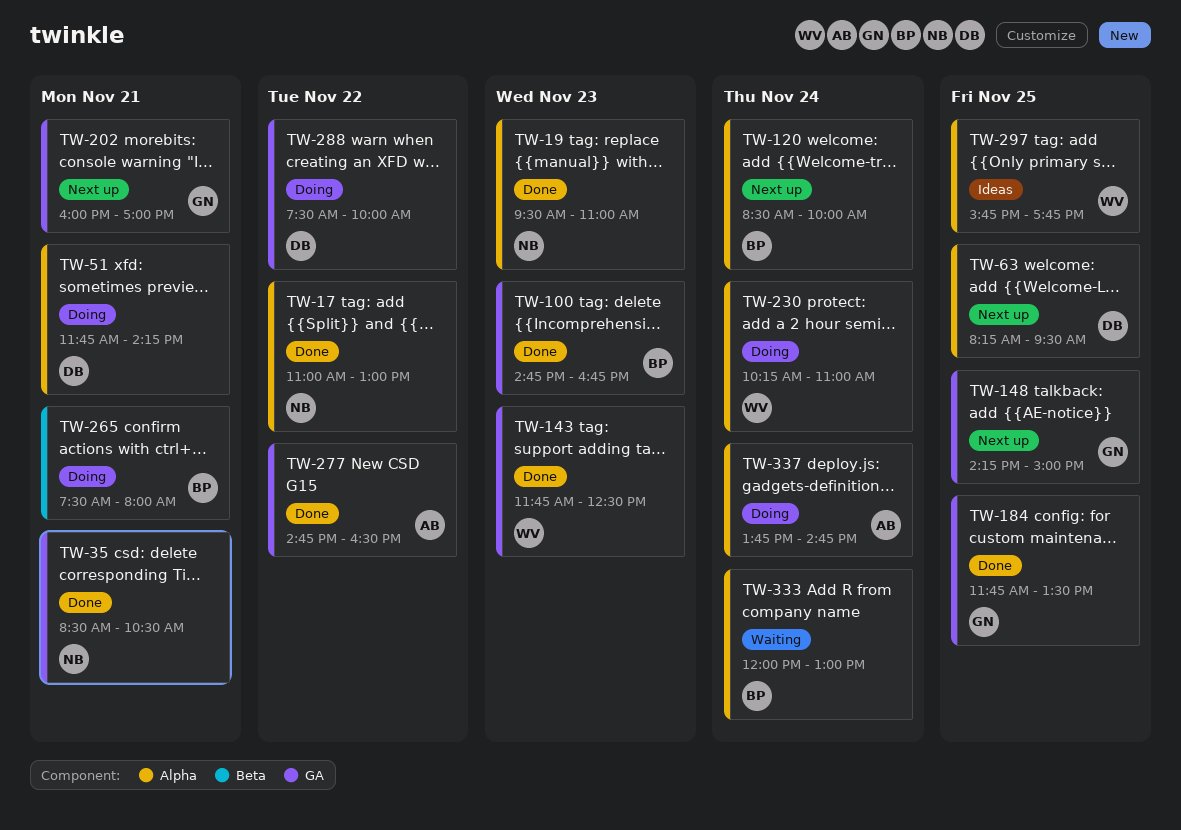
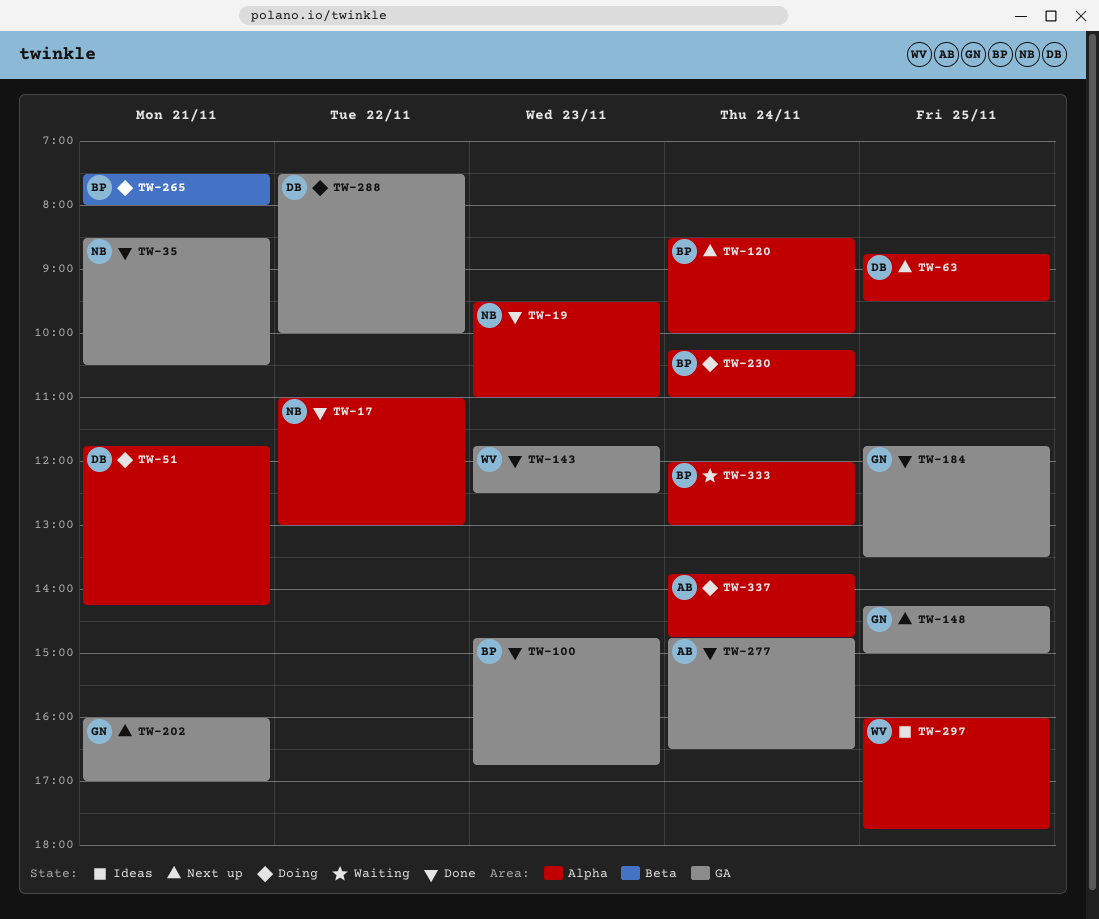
TW-63, begins: 08:15 -> 08:45
TW-230, owner: WV -> BP
TW-277, day: Nov 22 -> Nov 24
TW-297, begins: 15:45 -> 16:00

